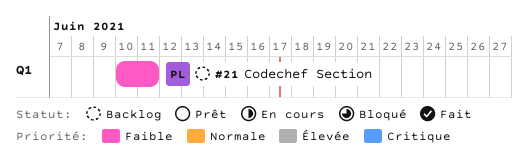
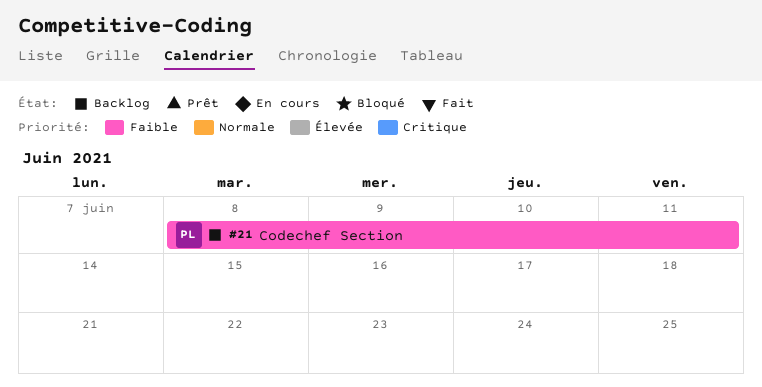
#21, start: Jun 10 -> Jun 8

